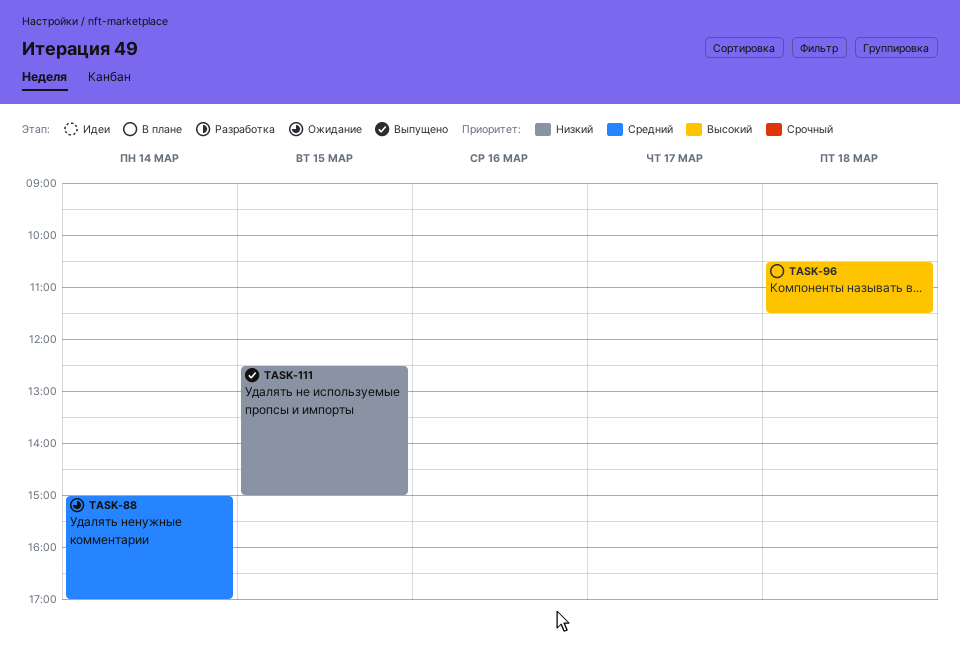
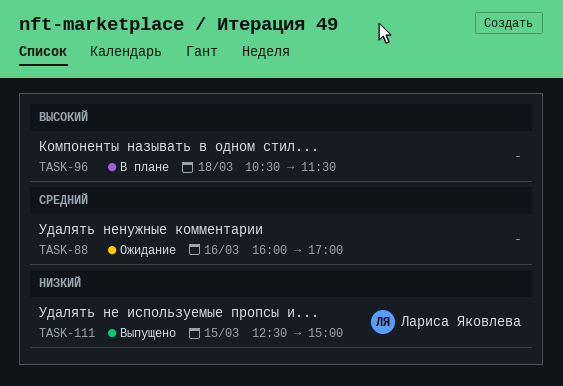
TASK-88, day: Mar 14 -> Mar 16
TASK-88, begins: 15:00 -> 16:00

